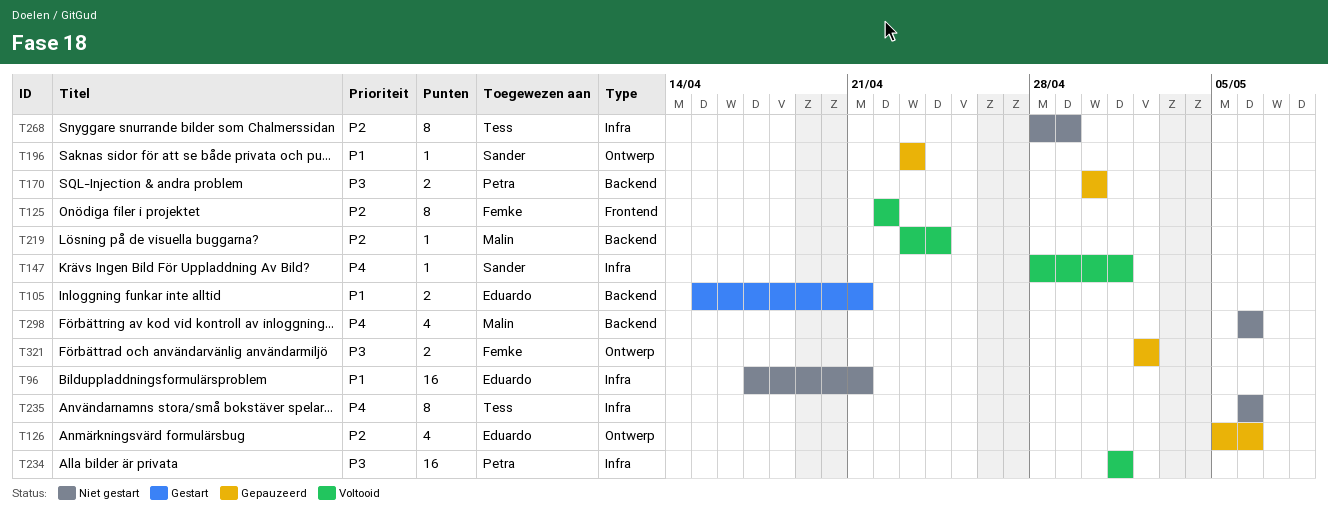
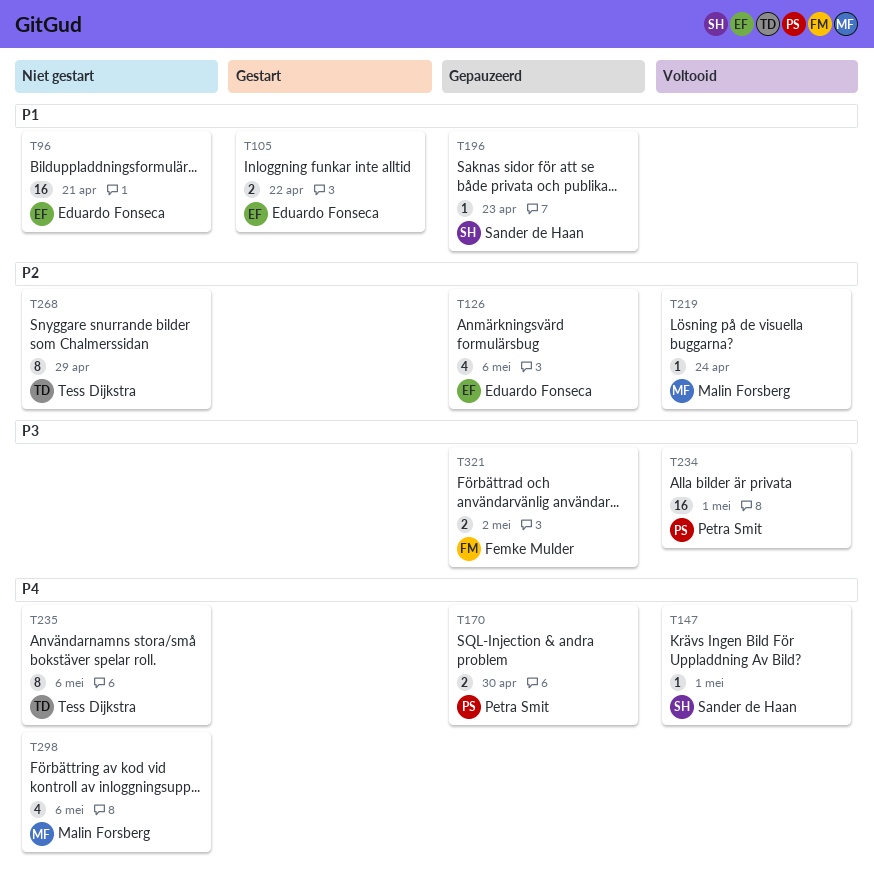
T105, due: Apr 21 -> Apr 22
T125: present -> none
T170, priority: P3 -> P4

